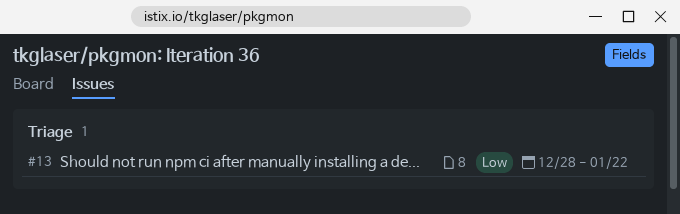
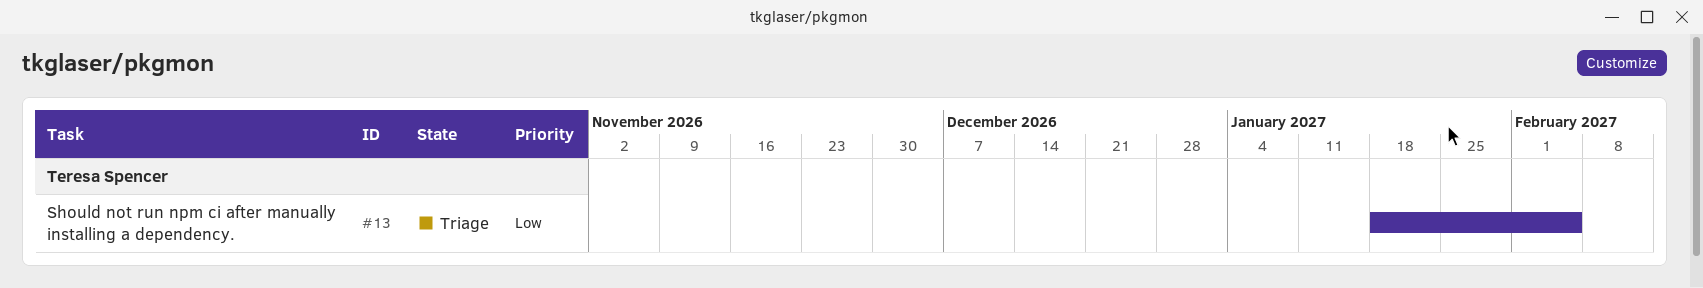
#13, start: Dec 28 -> Jan 18
#13, due: Jan 22 -> Feb 5

